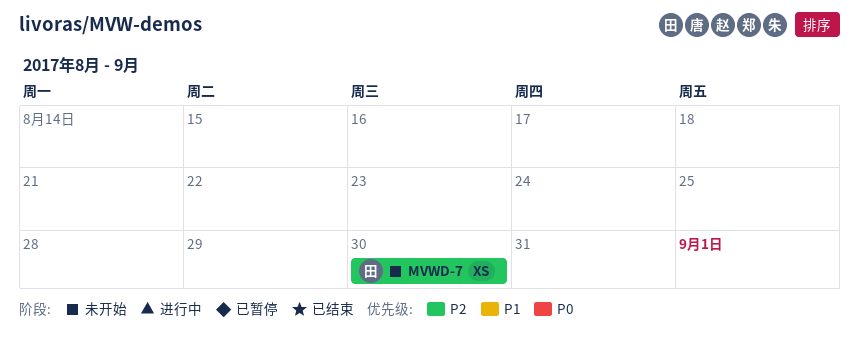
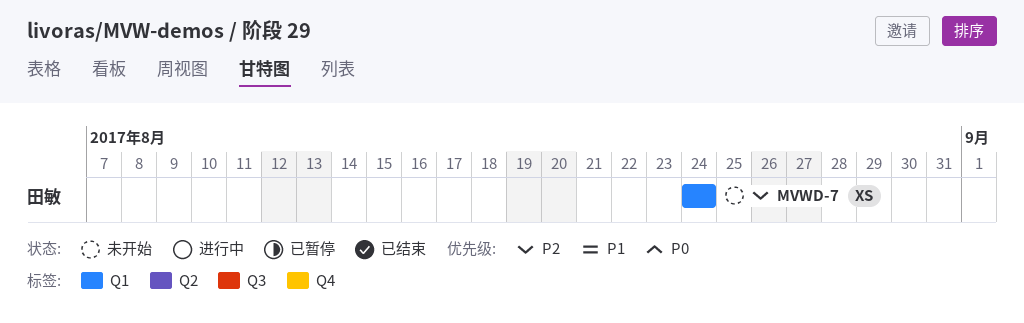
MVWD-7, start: Aug 30 -> Aug 24
MVWD-7, due: Aug 30 -> Aug 24

